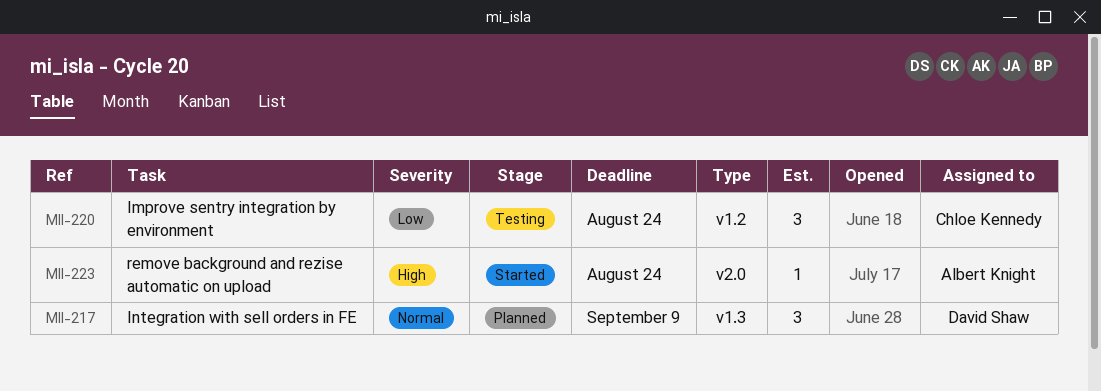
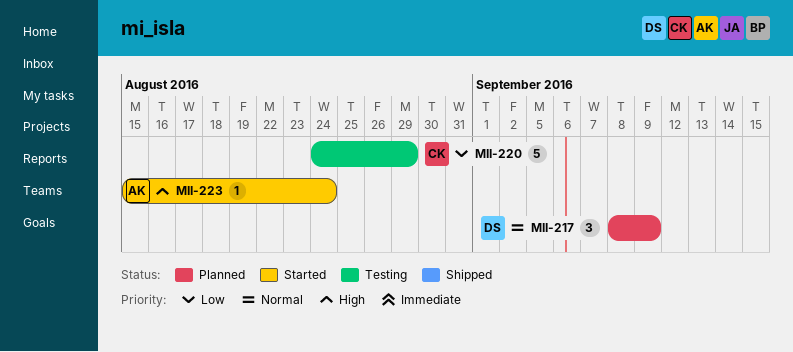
MII-220, estimate: 3 -> 5
MII-220, due: Aug 24 -> Aug 29

